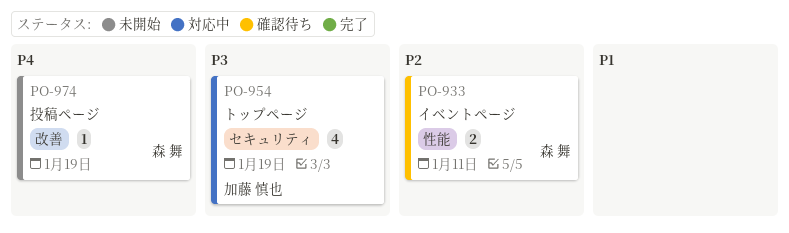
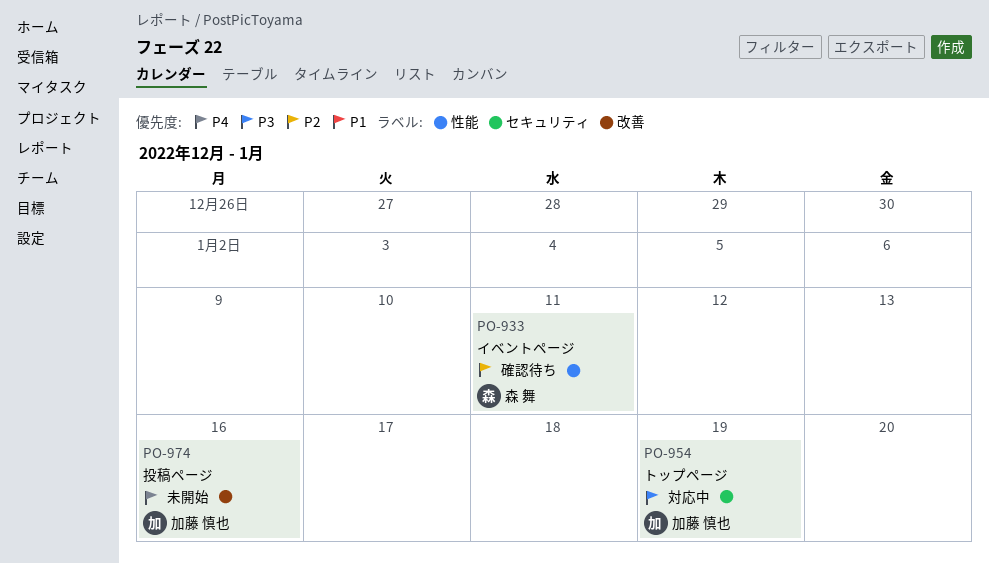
PO-974, owner: 森 舞 -> 加藤 慎也
PO-974, due: Jan 19 -> Jan 16

